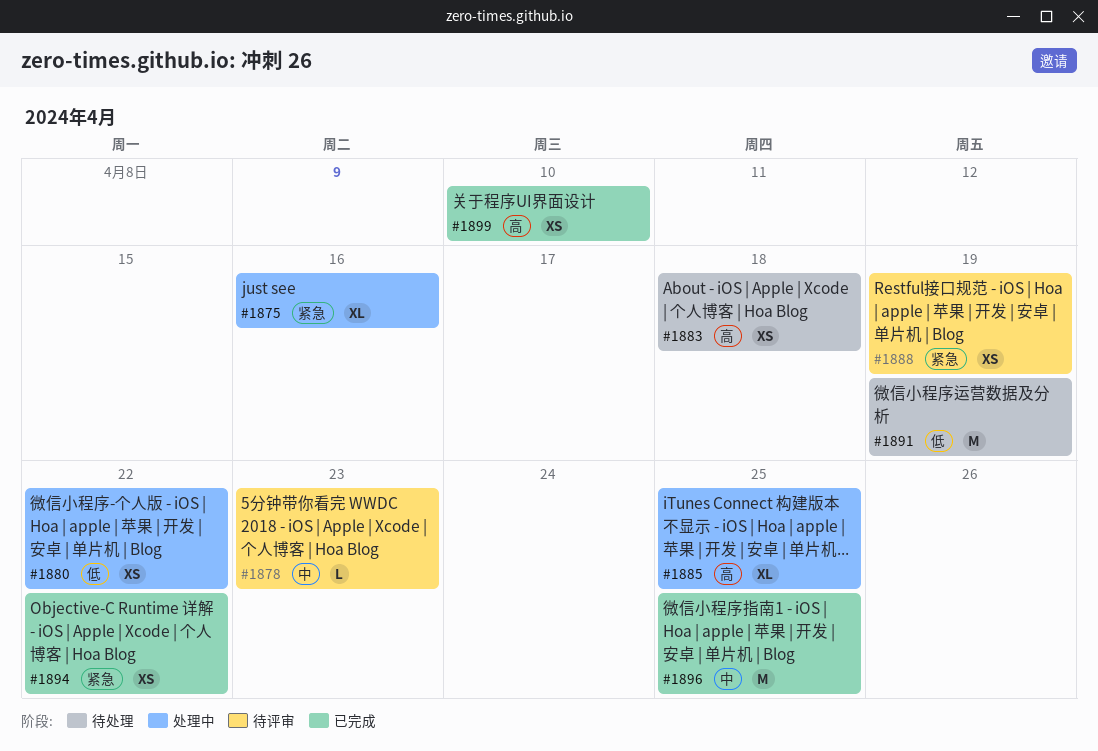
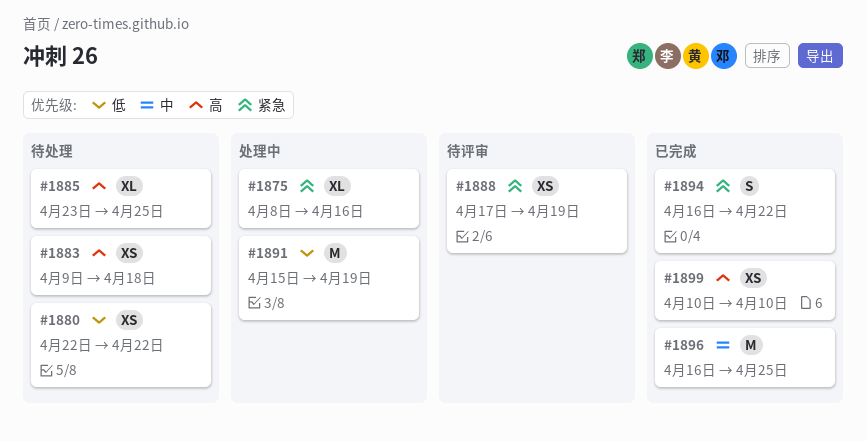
#1878: present -> none
#1880, status: 处理中 -> 待处理
#1885, status: 处理中 -> 待处理
#1891, status: 待处理 -> 处理中
#1894, estimate: XS -> S

